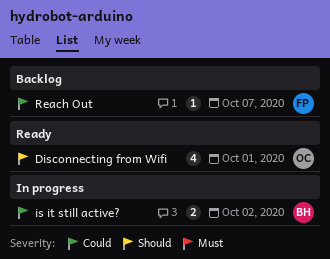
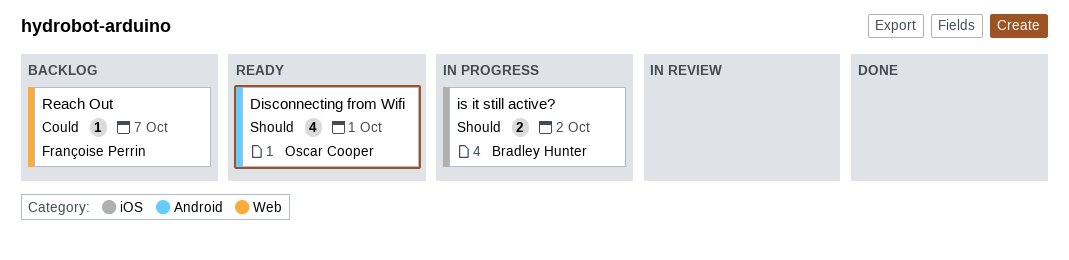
is it still active?, priority: Could -> Should

